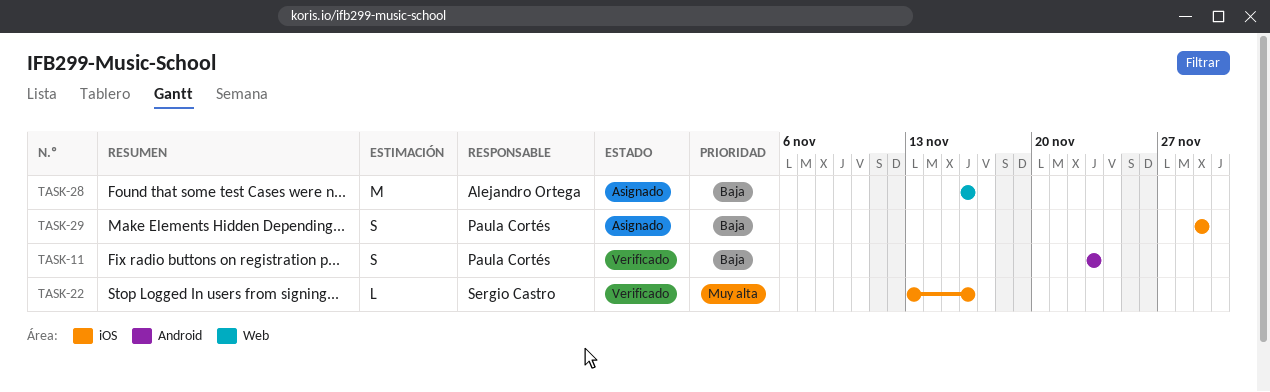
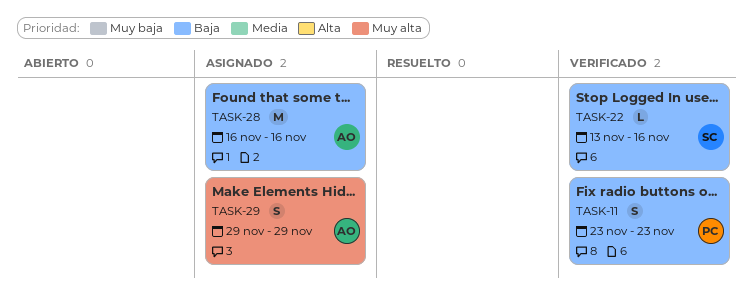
TASK-22, priority: Muy alta -> Baja
TASK-29, owner: Paula Cortés -> Alejandro Ortega
TASK-29, priority: Baja -> Muy alta

